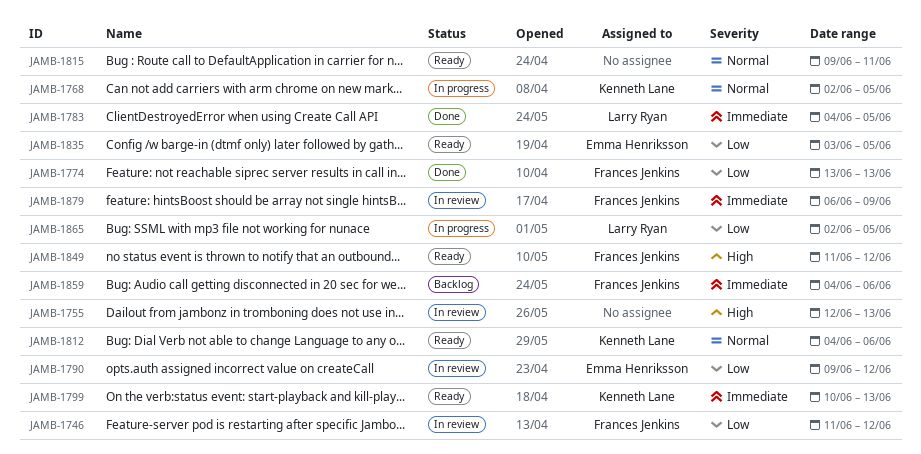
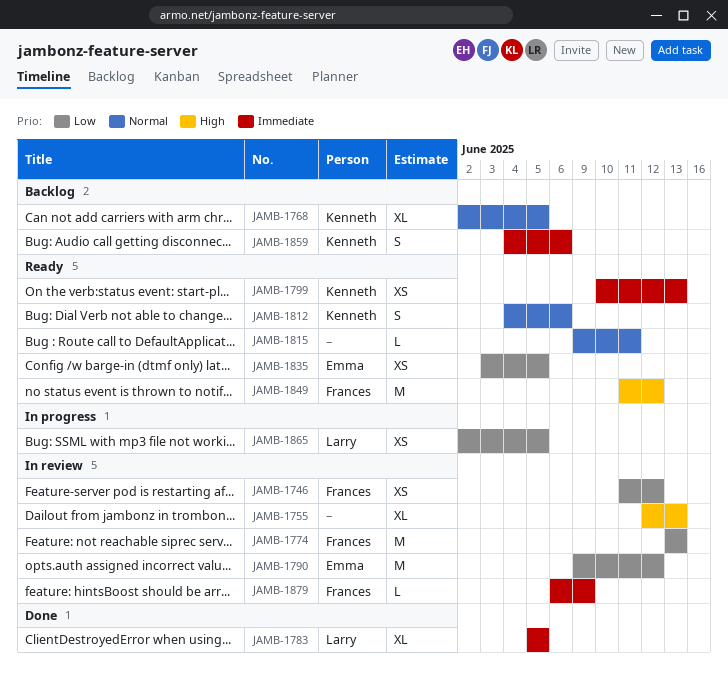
JAMB-1768, status: In progress -> Backlog
JAMB-1774, status: Done -> In review
JAMB-1783, start: Jun 4 -> Jun 5
JAMB-1859, owner: Frances Jenkins -> Kenneth Lane

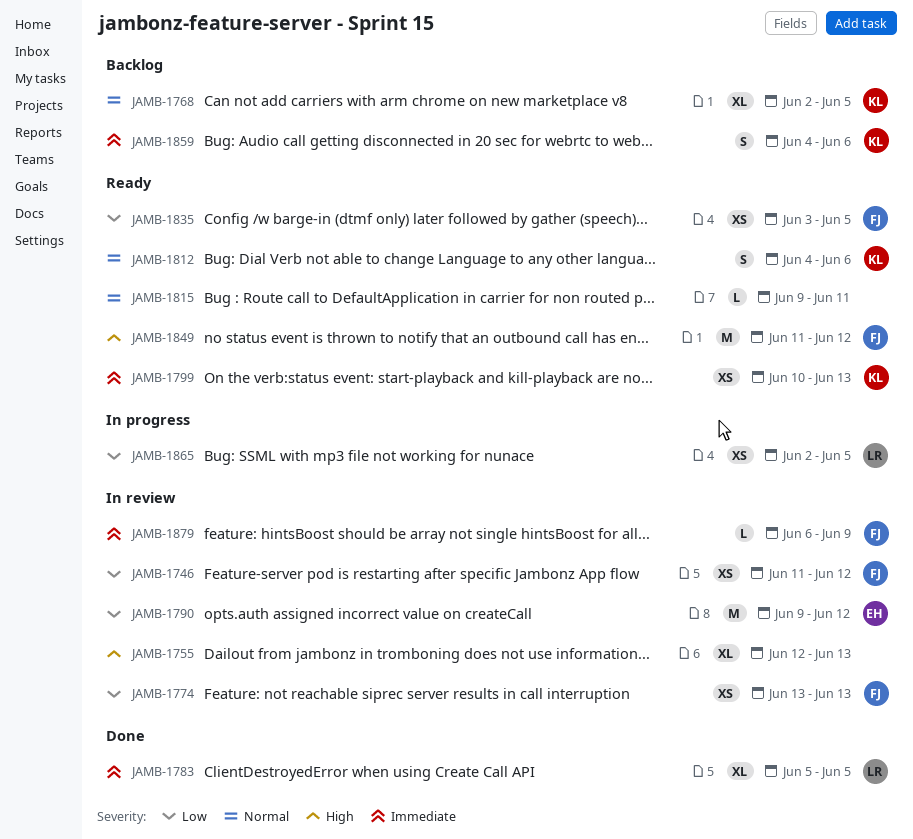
JAMB-1774, estimate: M -> XS
JAMB-1835, owner: Emma -> Frances

